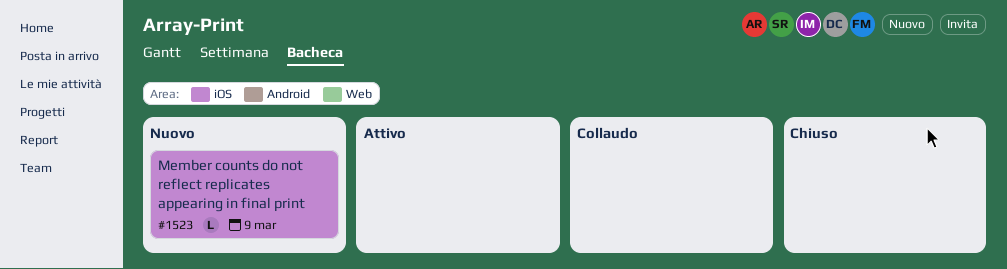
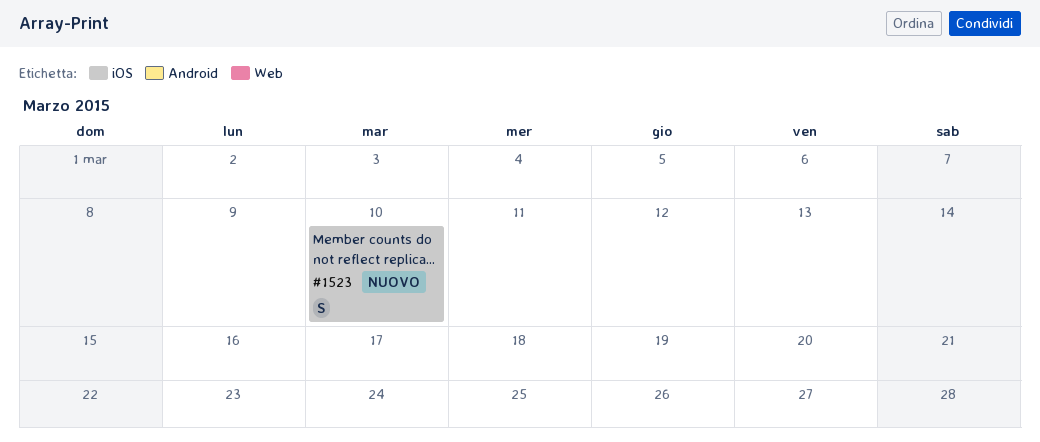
#1523, estimate: L -> S
#1523, due: Mar 9 -> Mar 10

